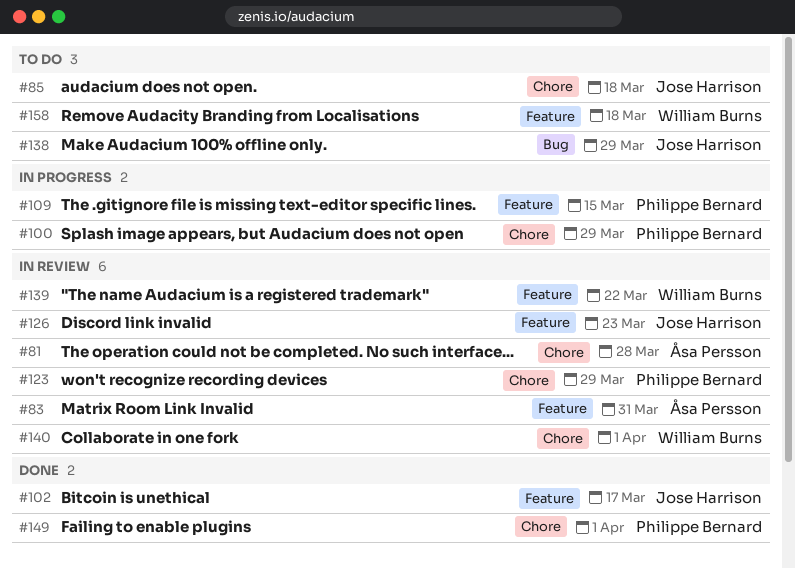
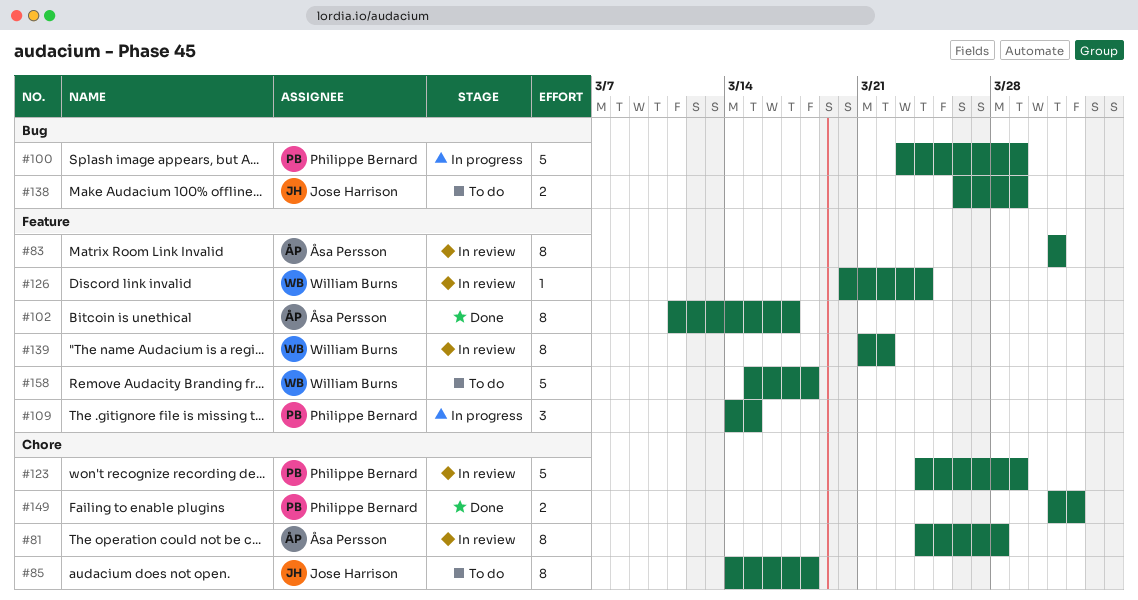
#100, label: Chore -> Bug
#102, owner: Jose Harrison -> Åsa Persson
#126, owner: Jose Harrison -> William Burns
#126, due: Mar 23 -> Mar 24
#140: present -> none

